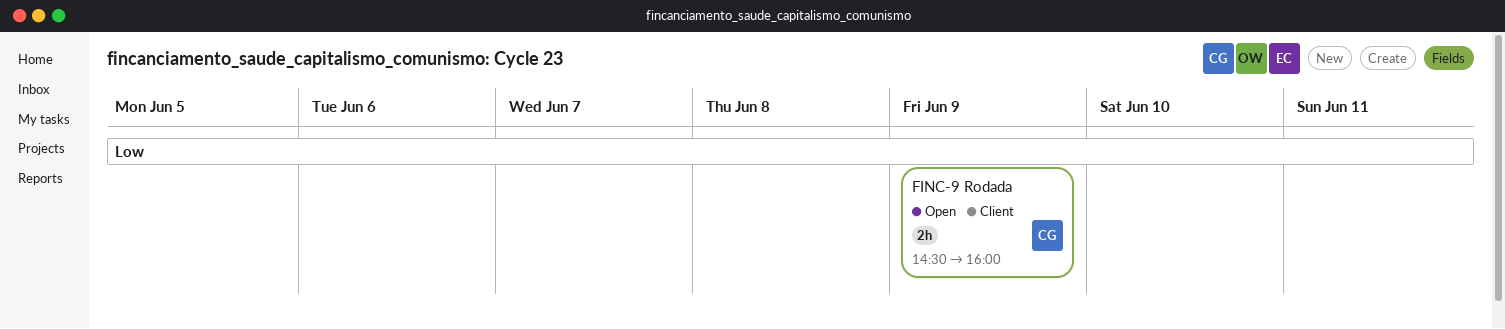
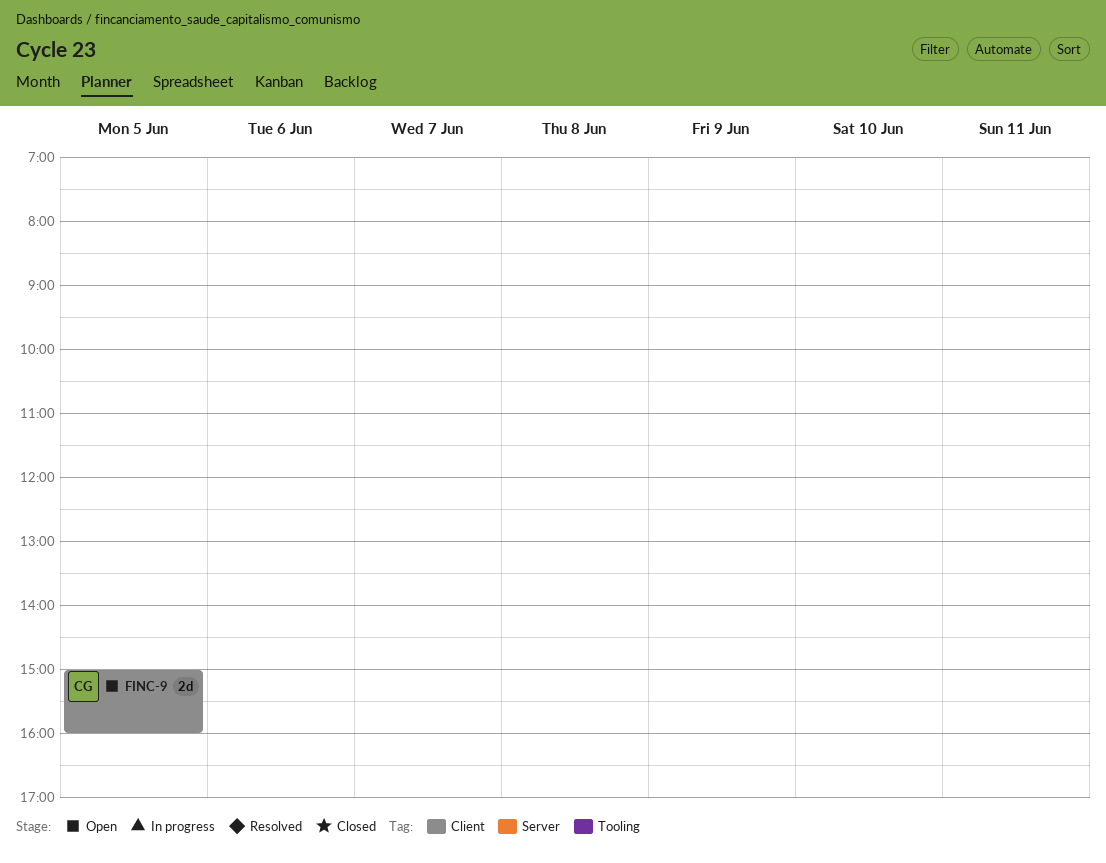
FINC-9, estimate: 2h -> 2d
FINC-9, day: Jun 9 -> Jun 5
FINC-9, begins: 14:30 -> 15:00

